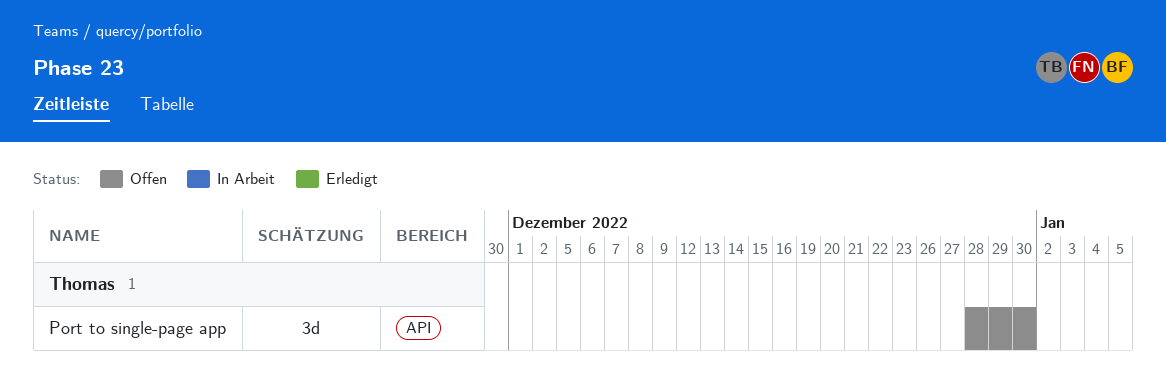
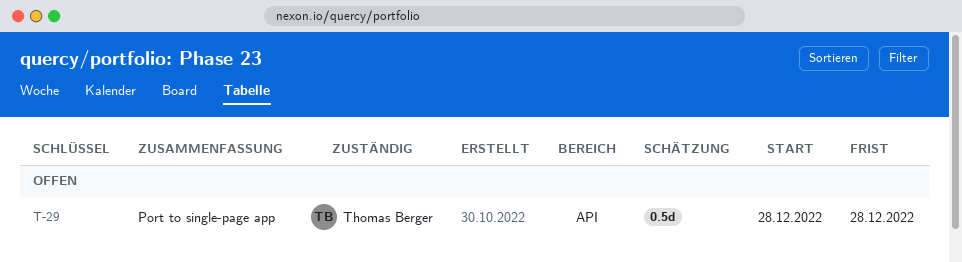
Port to single-page app, estimate: 3d -> 0.5d
Port to single-page app, due: Dec 30 -> Dec 28

